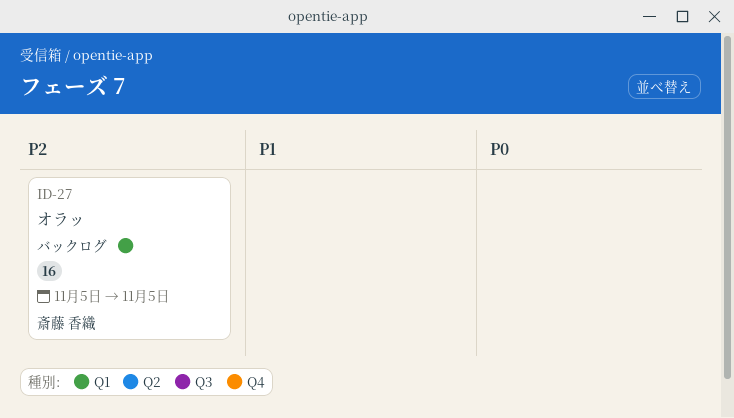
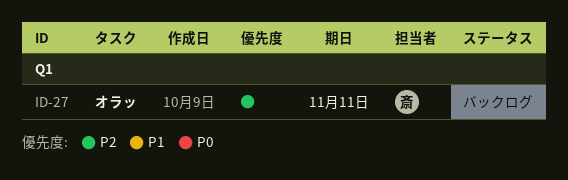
ID-27, due: Nov 5 -> Nov 11

